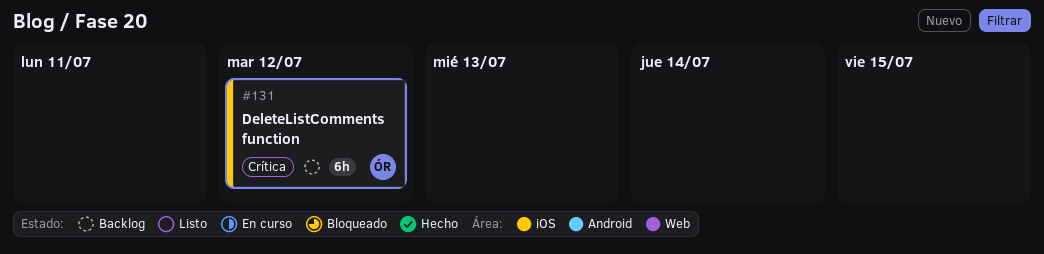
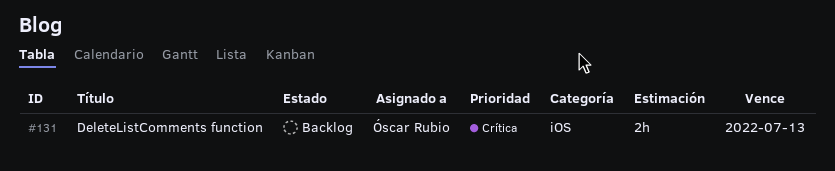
#131, estimate: 6h -> 2h
#131, due: Jul 12 -> Jul 13

